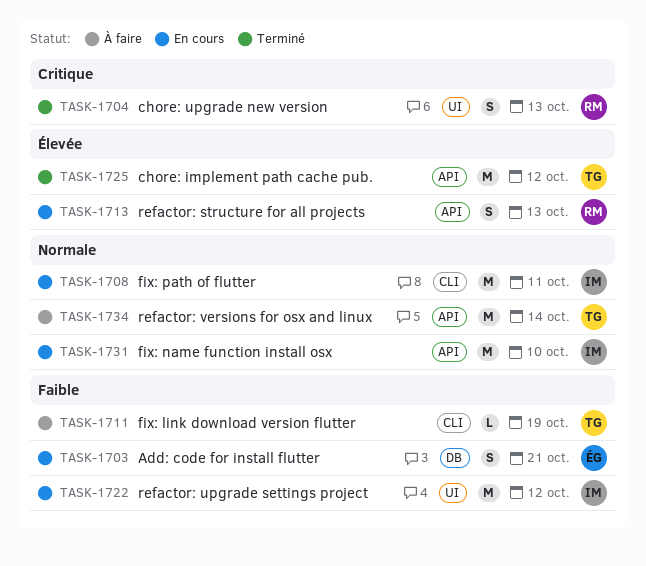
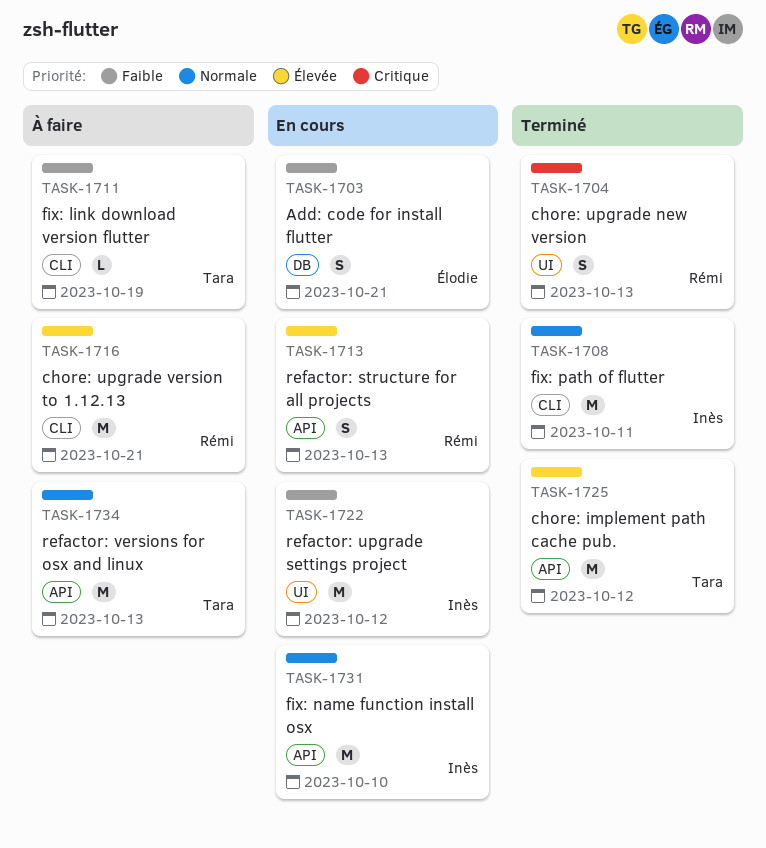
TASK-1708, status: En cours -> Terminé
TASK-1716: none -> present
TASK-1734, due: Oct 14 -> Oct 13

